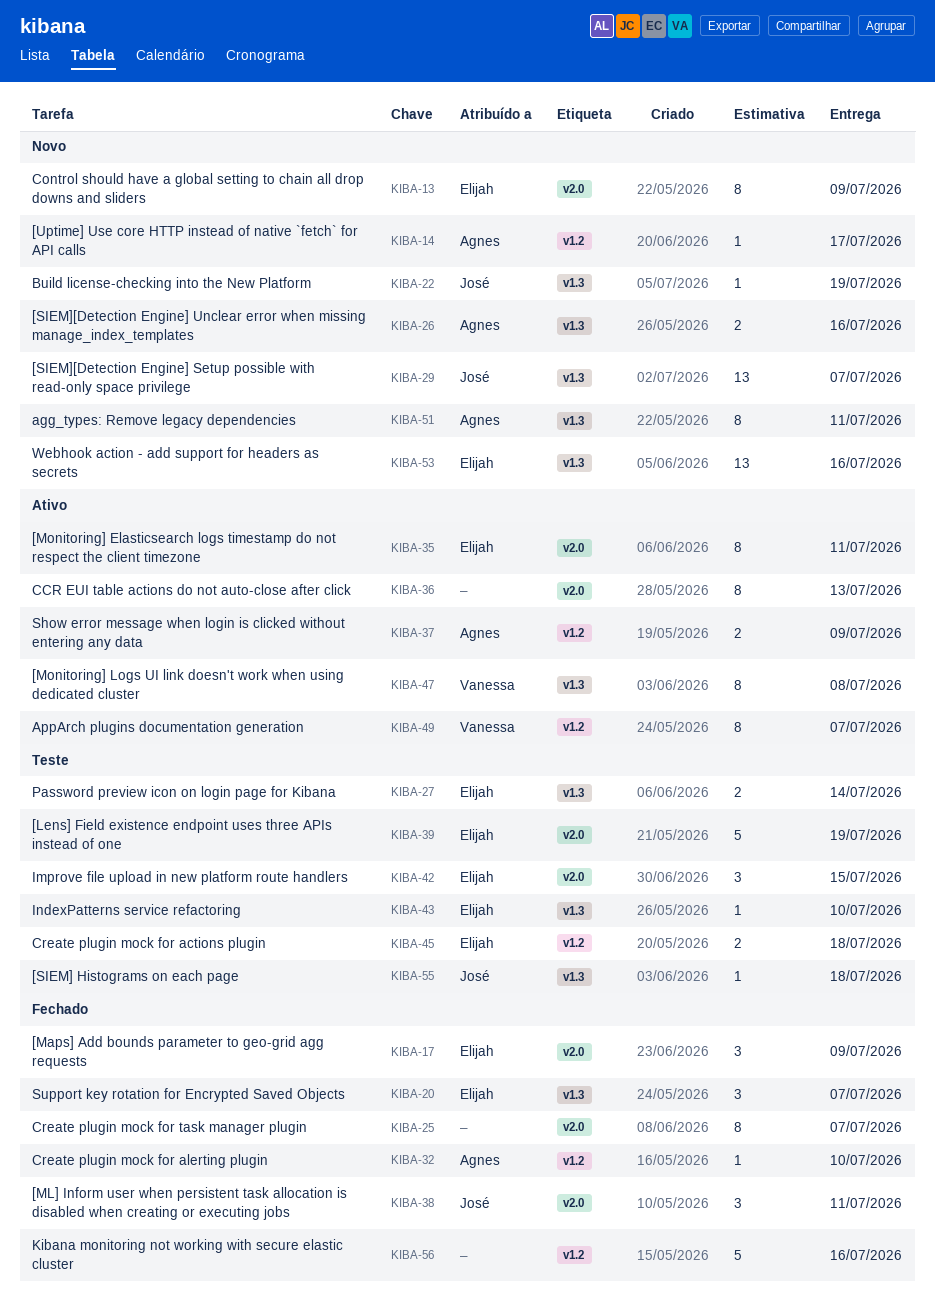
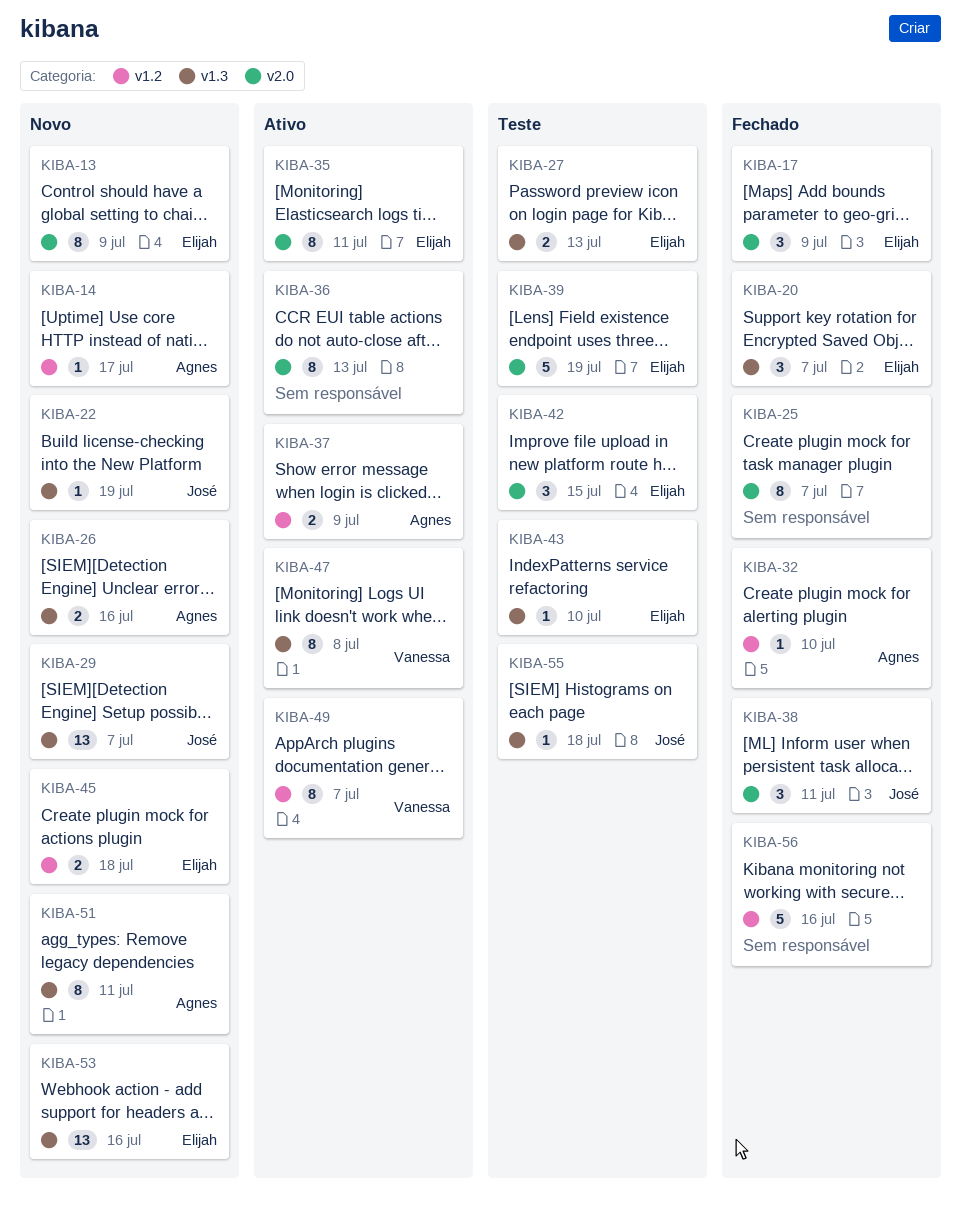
KIBA-27, due: Jul 14 -> Jul 13
KIBA-45, status: Teste -> Novo

